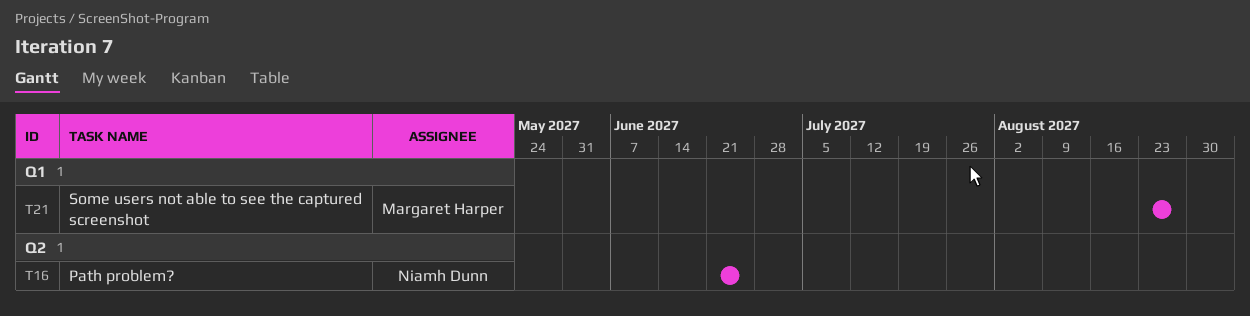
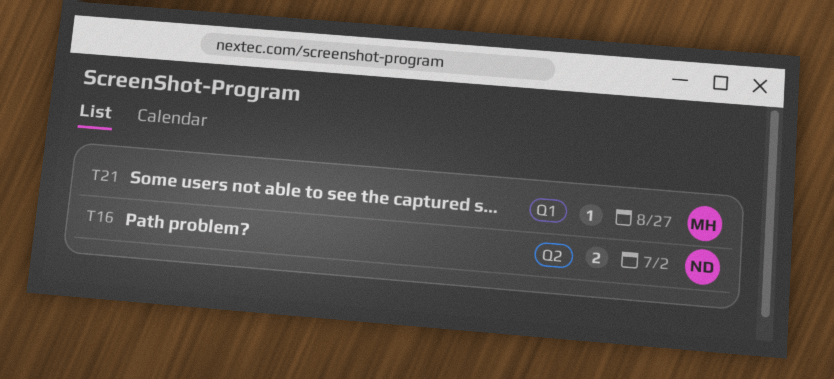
T16, due: Jun 25 -> Jul 2

